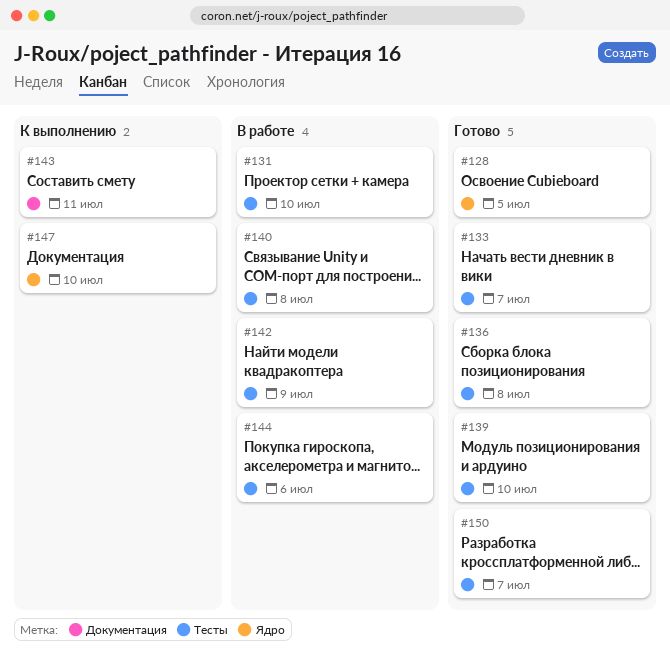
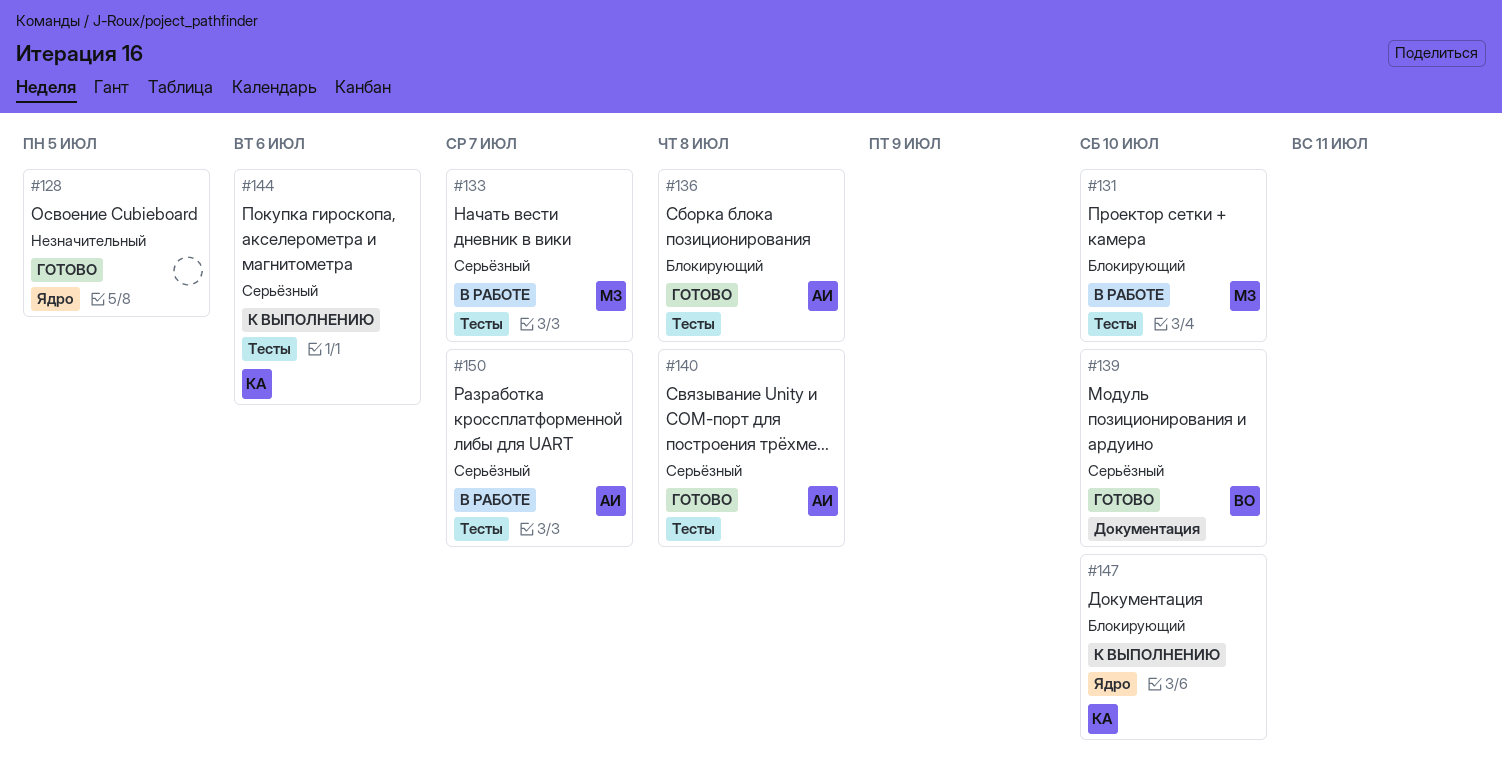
#133, status: Готово -> В работе
#139, label: Тесты -> Документация
#140, status: В работе -> Готово
#142: present -> none
#143: present -> none
#144, status: В работе -> К выполнению
#150, status: Готово -> В работе

